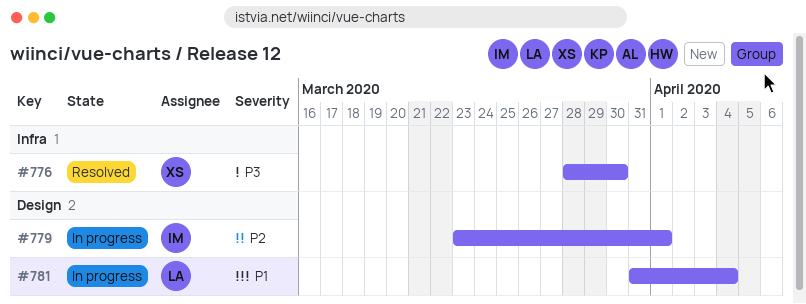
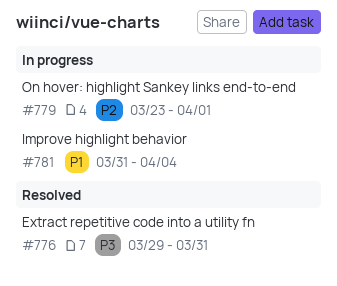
#776, start: Mar 28 -> Mar 29
#776, due: Mar 30 -> Mar 31

